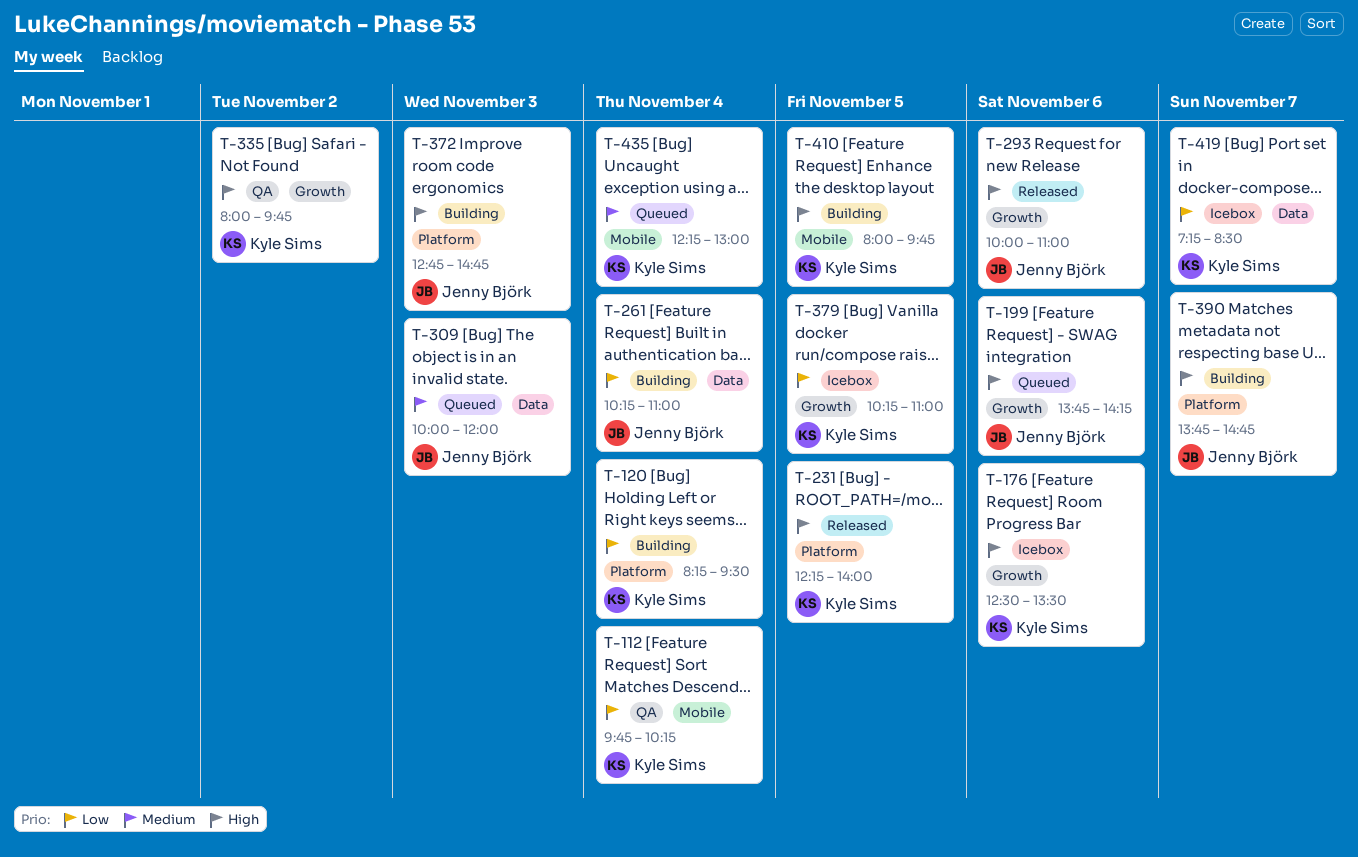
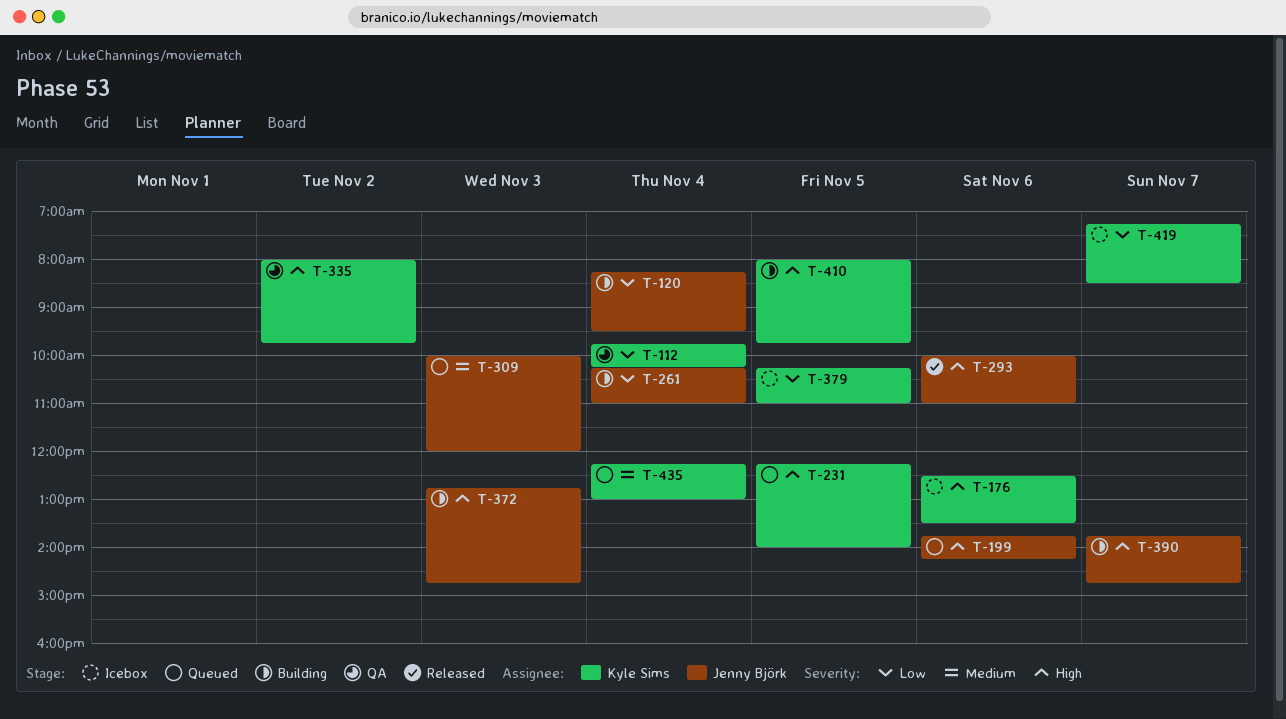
T-120, owner: Kyle Sims -> Jenny Björk
T-231, status: Released -> Queued

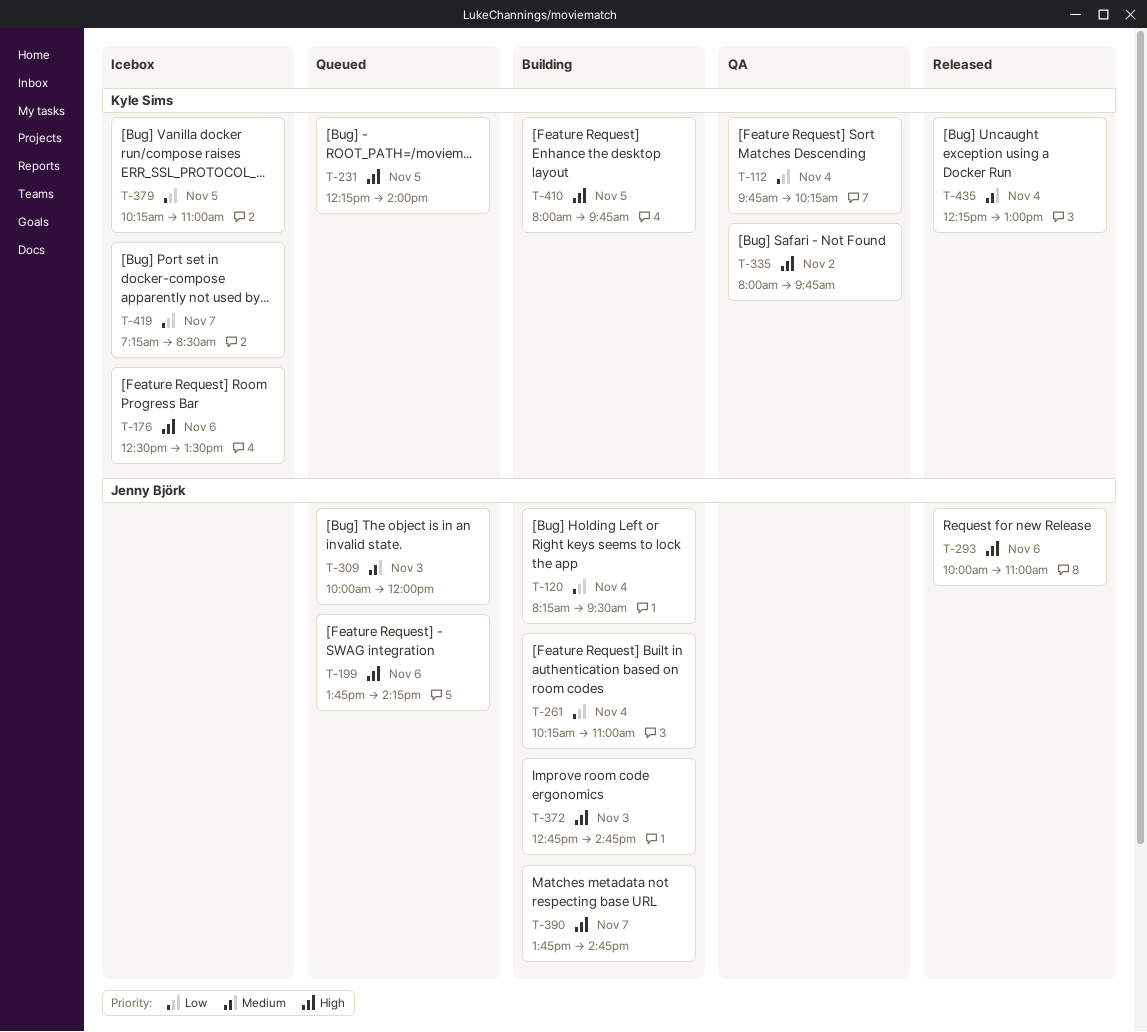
T-435, status: Queued -> Released

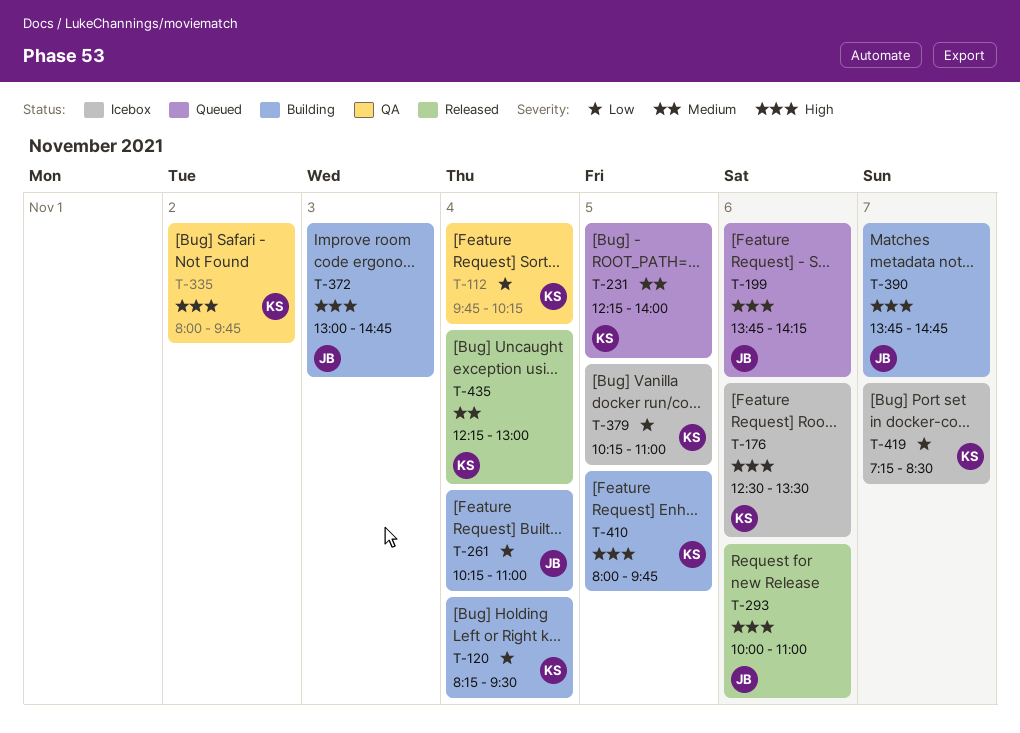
T-120, owner: Jenny Björk -> Kyle Sims
T-231, priority: High -> Medium
T-309: present -> none
T-372, begins: 12:45 -> 13:00

